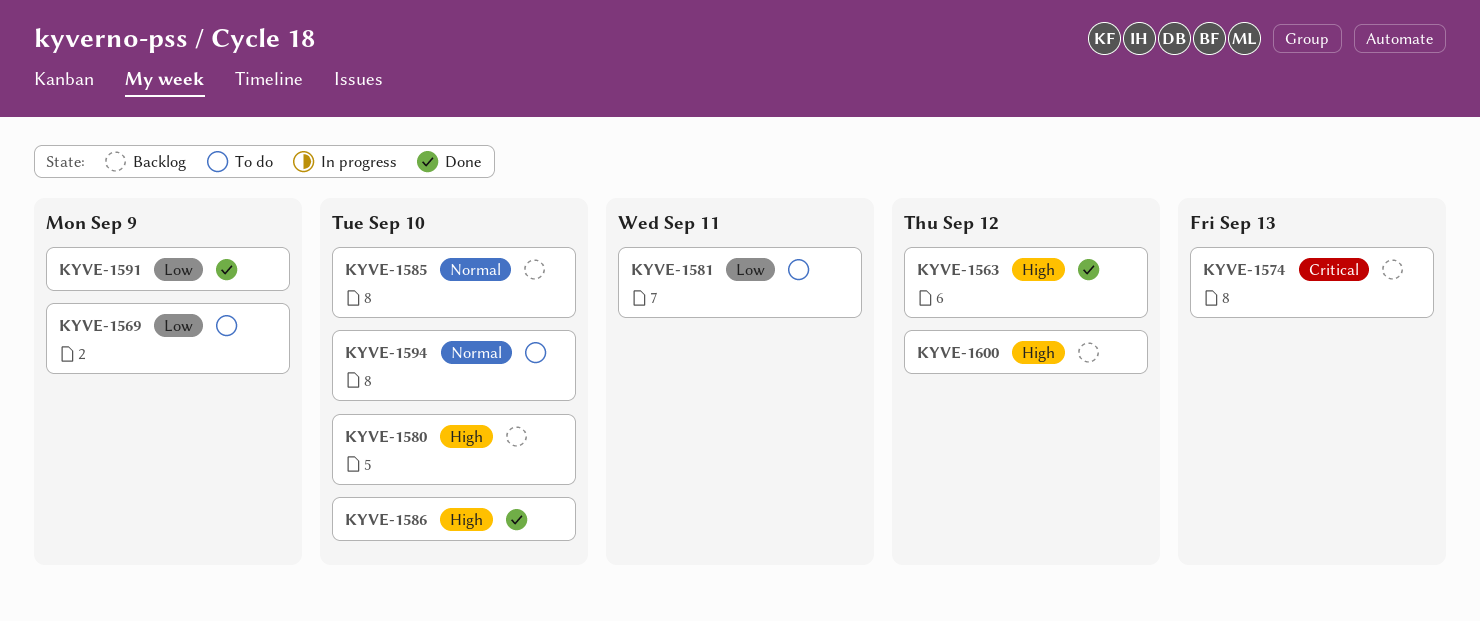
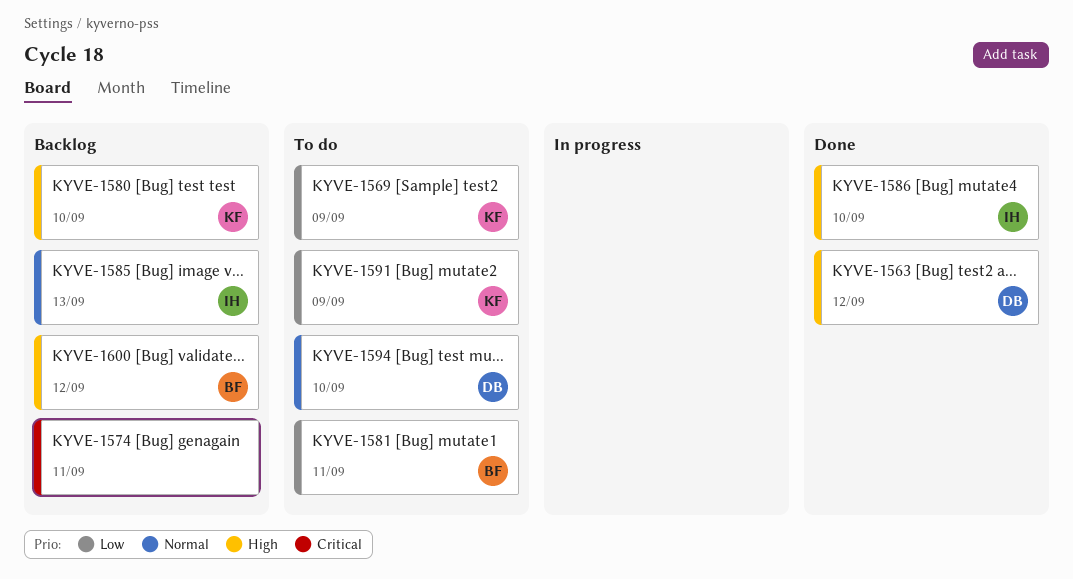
KYVE-1574, due: Sep 13 -> Sep 11
KYVE-1585, due: Sep 10 -> Sep 13
KYVE-1591, status: Done -> To do

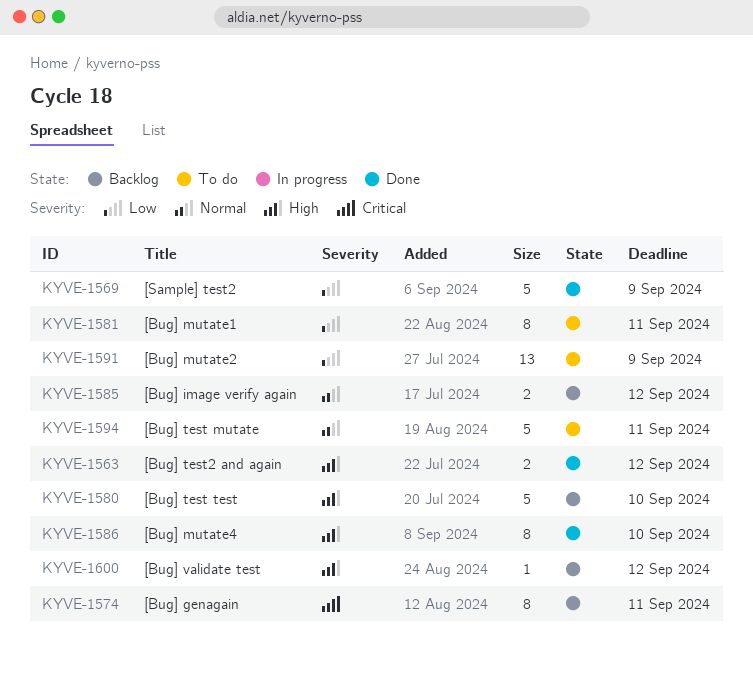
KYVE-1569, status: To do -> Done
KYVE-1585, due: Sep 13 -> Sep 12
KYVE-1594, due: Sep 10 -> Sep 11

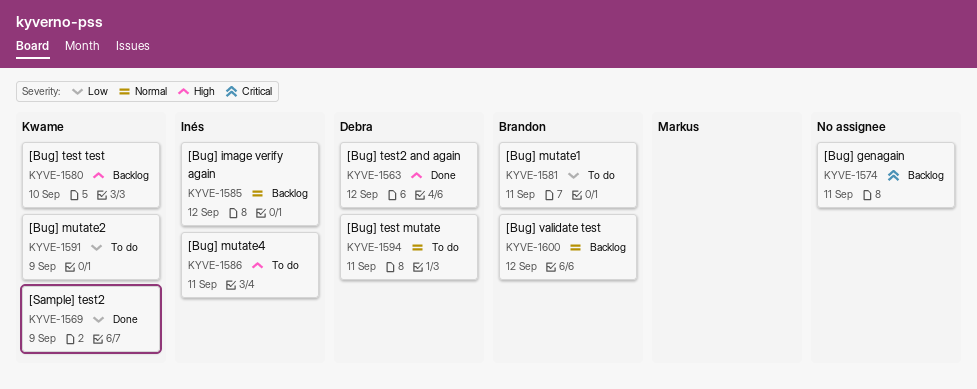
KYVE-1586, status: Done -> To do
KYVE-1586, due: Sep 10 -> Sep 11
KYVE-1600, priority: High -> Normal

